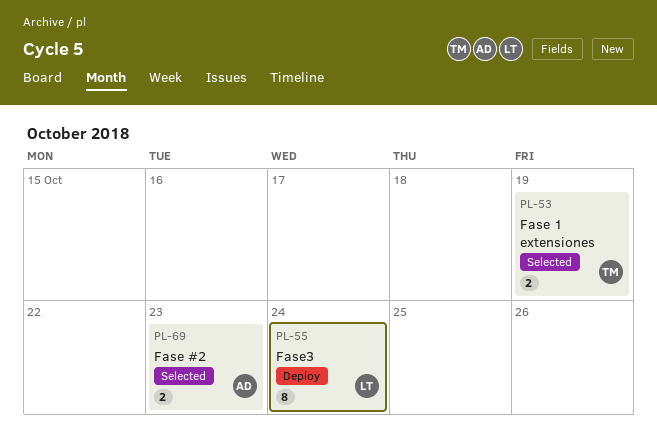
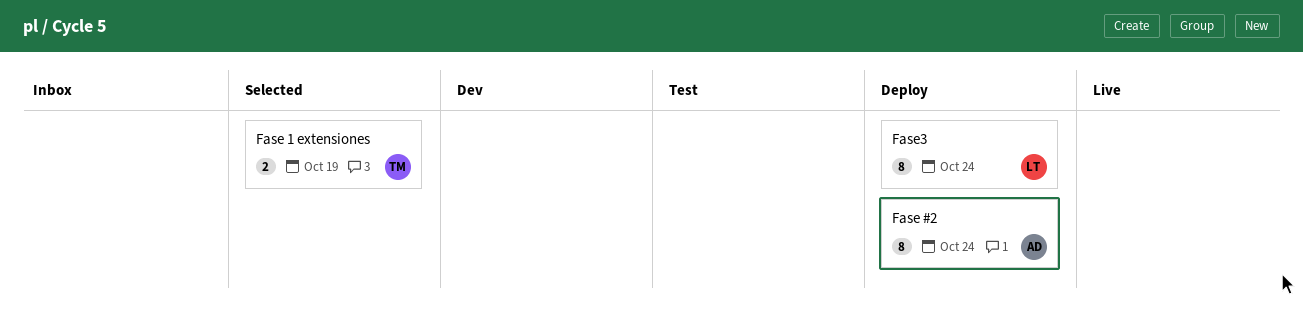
Fase #2, status: Selected -> Deploy
Fase #2, estimate: 2 -> 8
Fase #2, due: Oct 23 -> Oct 24

